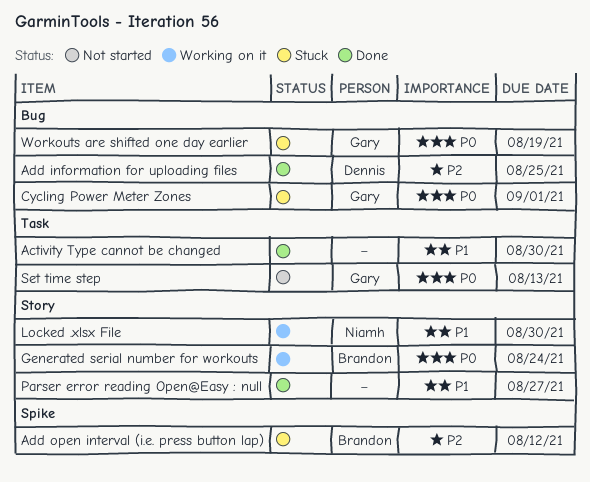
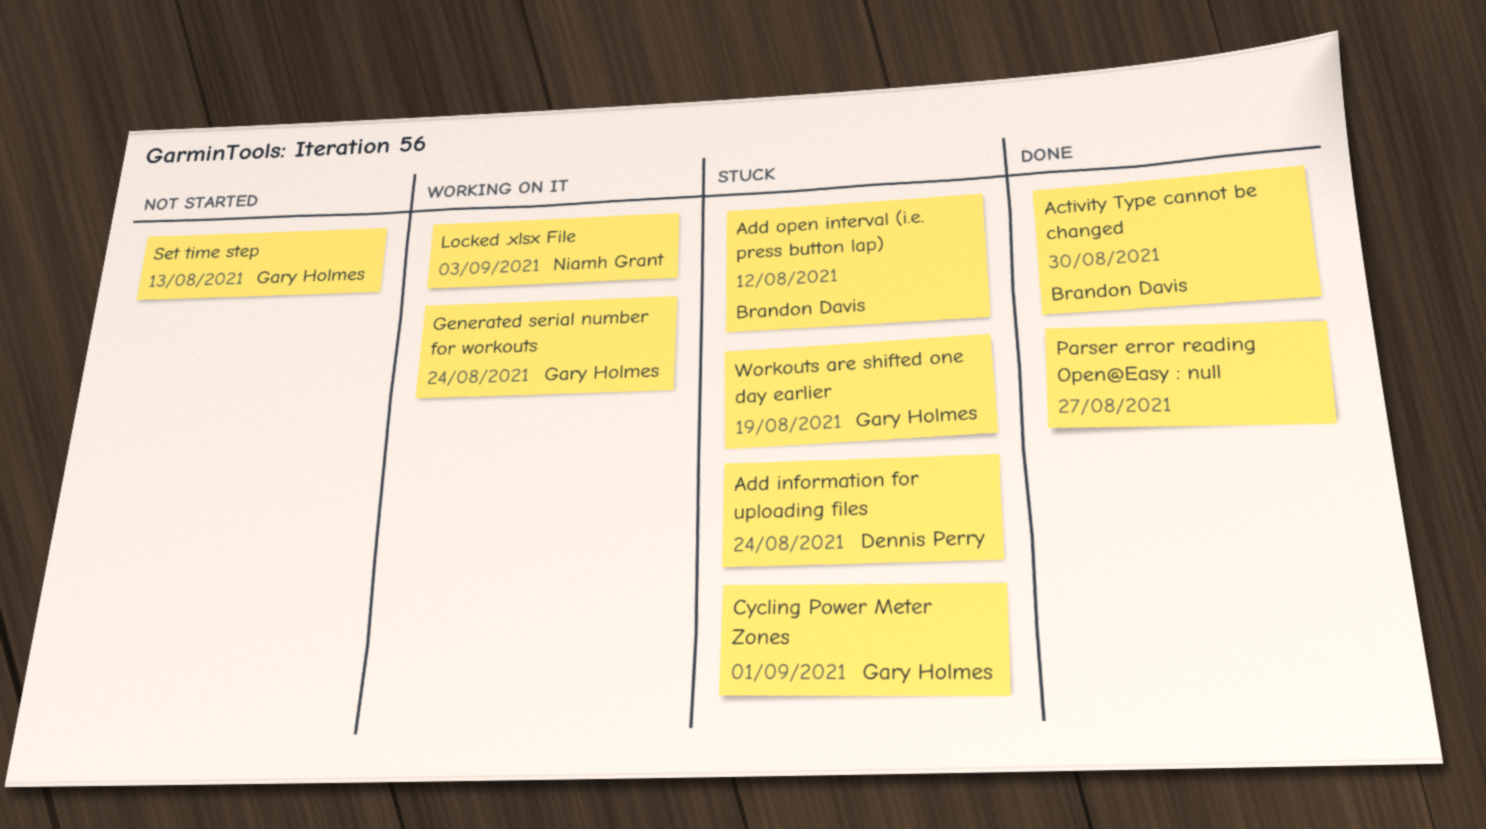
Activity Type cannot be changed, owner: none -> Brandon Davis
Add information for uploading files, status: Done -> Stuck
Add information for uploading files, due: Aug 25 -> Aug 24
Generated serial number for workouts, owner: Brandon Davis -> Gary Holmes
Locked .xlsx File, due: Aug 30 -> Sep 3

